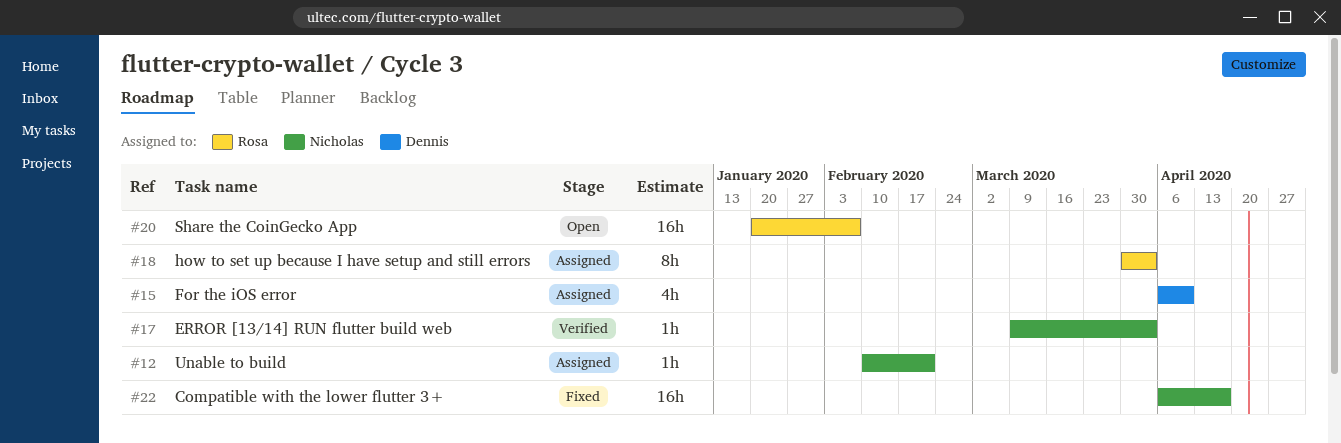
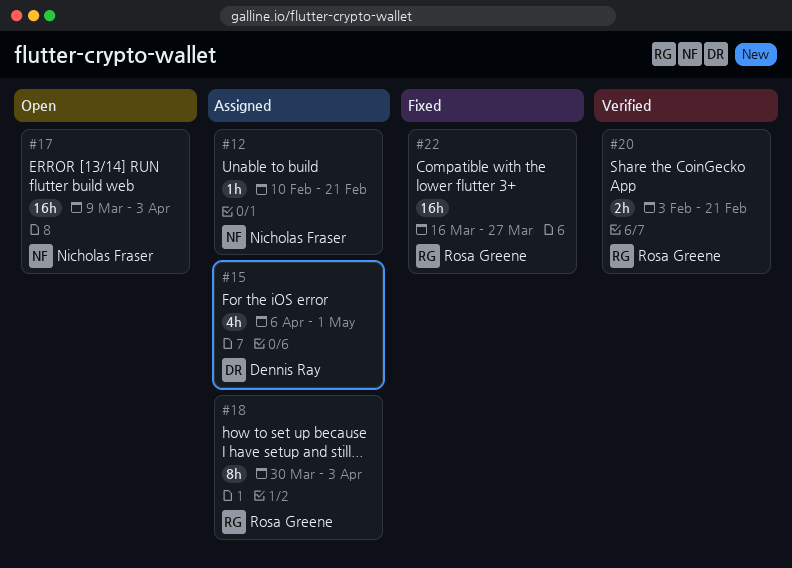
#15, due: Apr 10 -> May 1
#17, status: Verified -> Open
#17, estimate: 1h -> 16h
#20, status: Open -> Verified
#20, estimate: 16h -> 2h
#20, start: Jan 20 -> Feb 3
#20, due: Feb 7 -> Feb 21
#22, owner: Nicholas Fraser -> Rosa Greene
#22, start: Apr 6 -> Mar 16
#22, due: Apr 17 -> Mar 27

